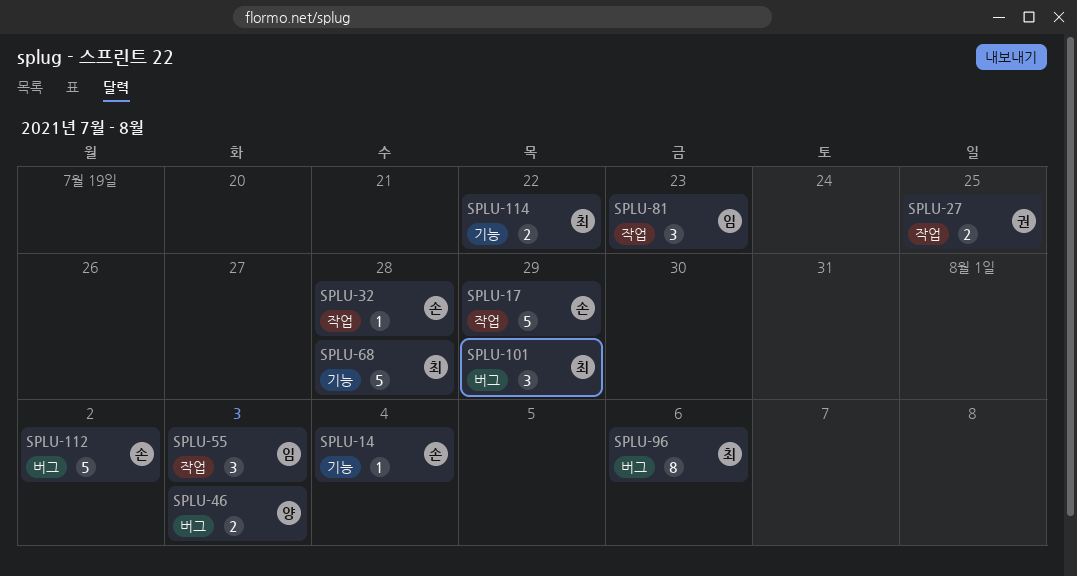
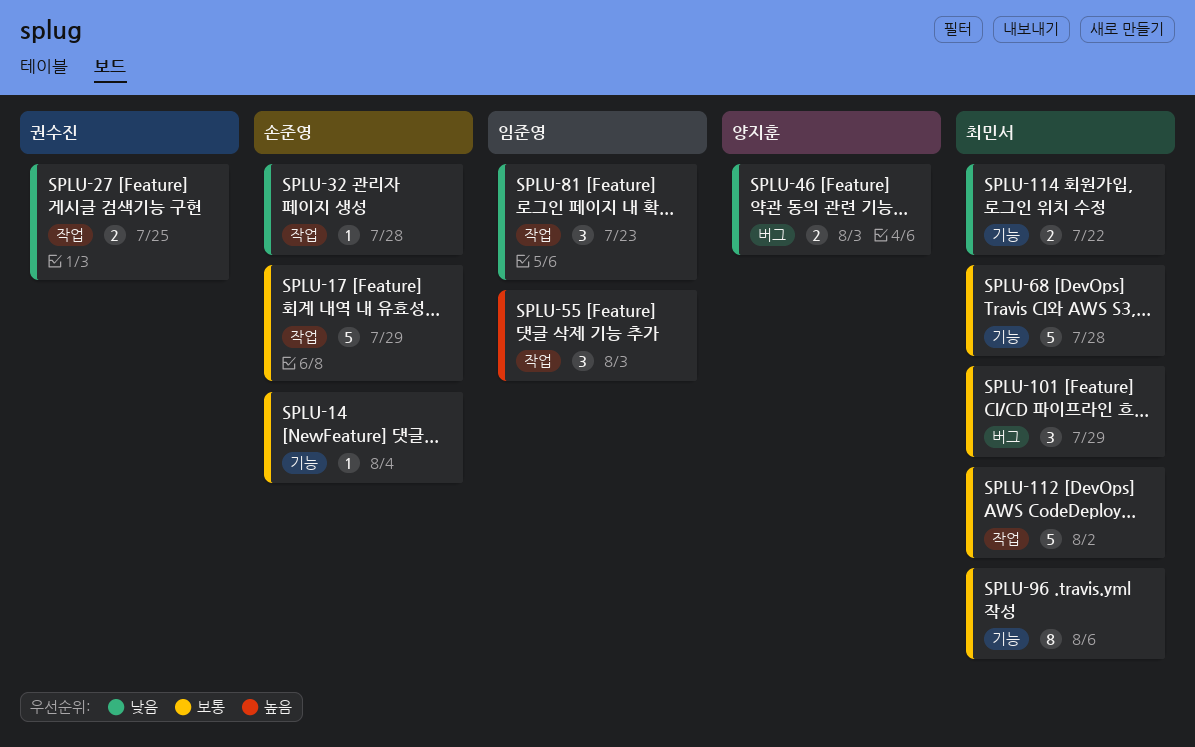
SPLU-96, label: 버그 -> 기능
SPLU-112, owner: 손준영 -> 최민서
SPLU-112, label: 버그 -> 작업

